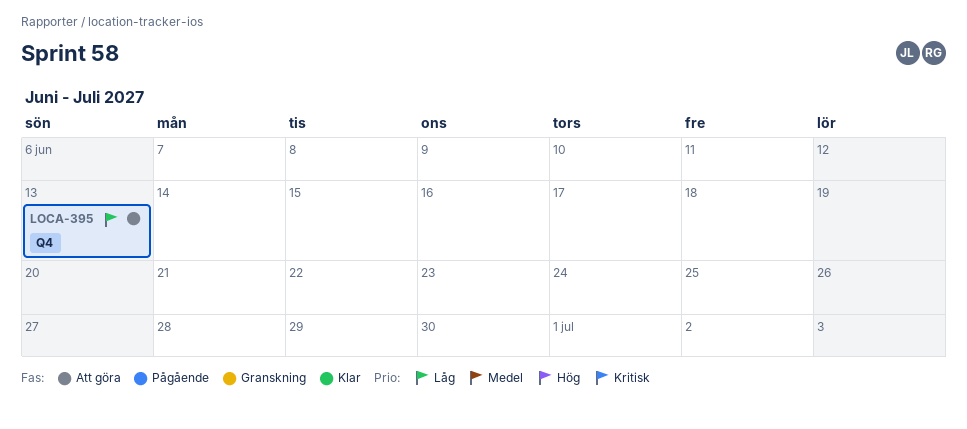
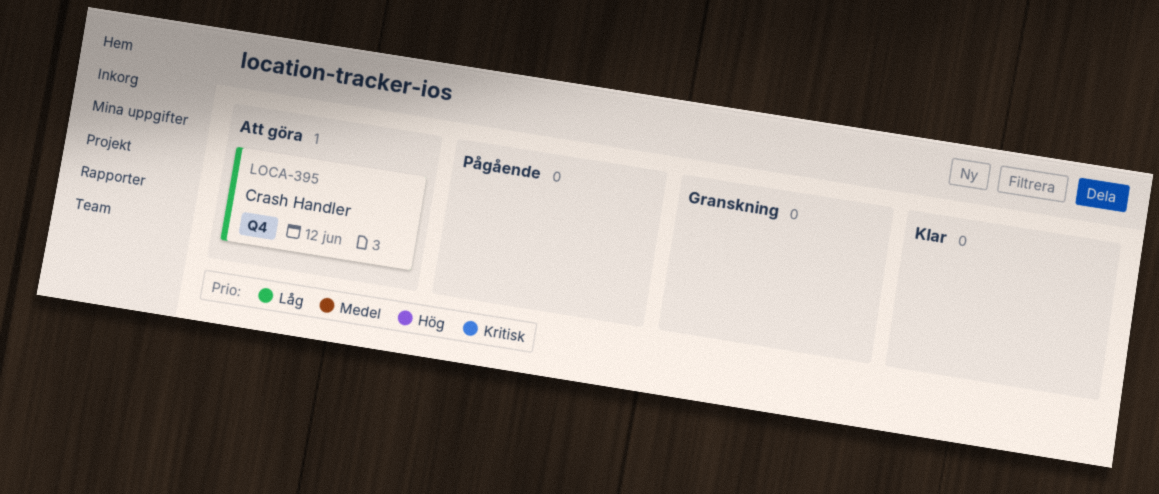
LOCA-395, due: Jun 13 -> Jun 12

